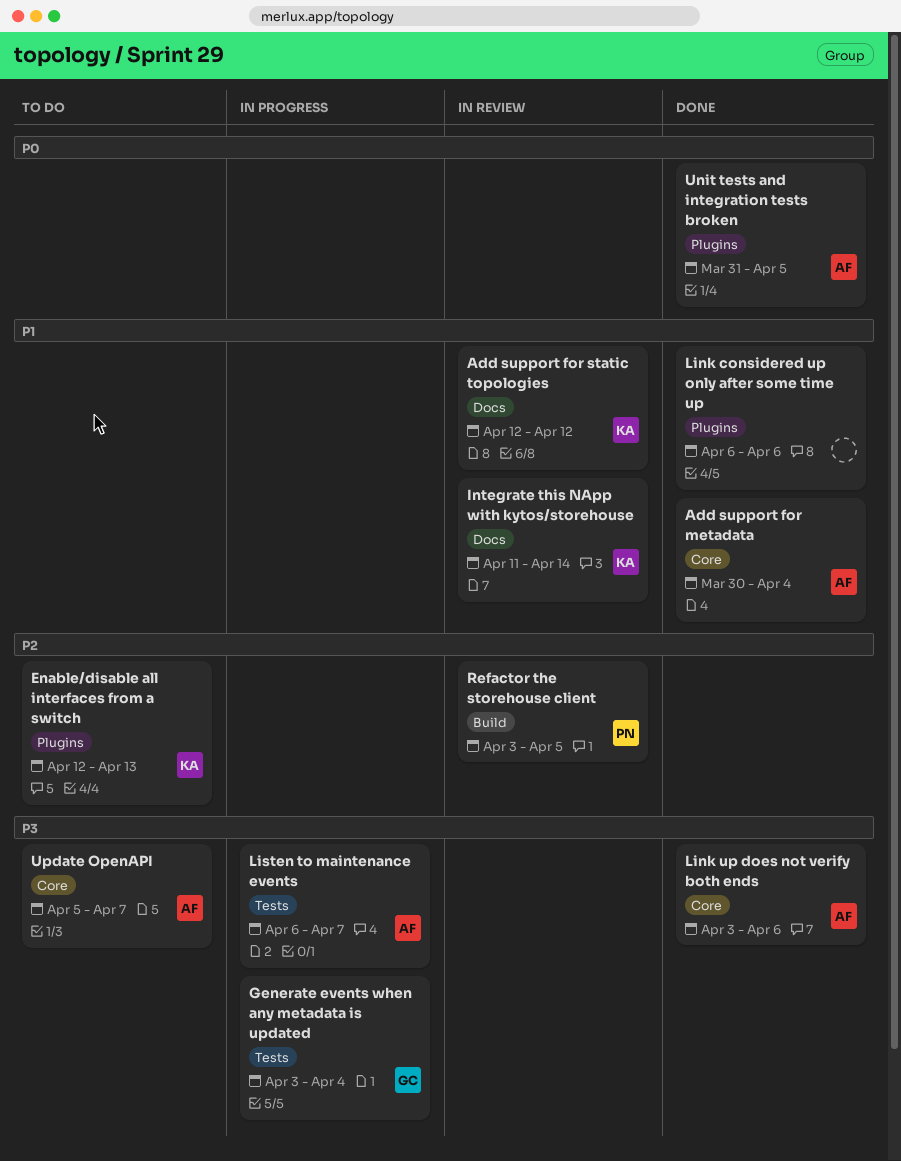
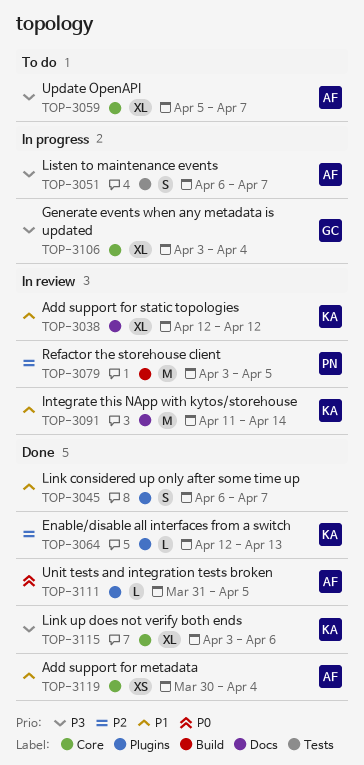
Enable/disable all interfaces from a switch, status: To do -> Done
Generate events when any metadata is updated, label: Tests -> Core
Link considered up only after some time up, due: Apr 6 -> Apr 7
Link up does not verify both ends, owner: AF -> KA

